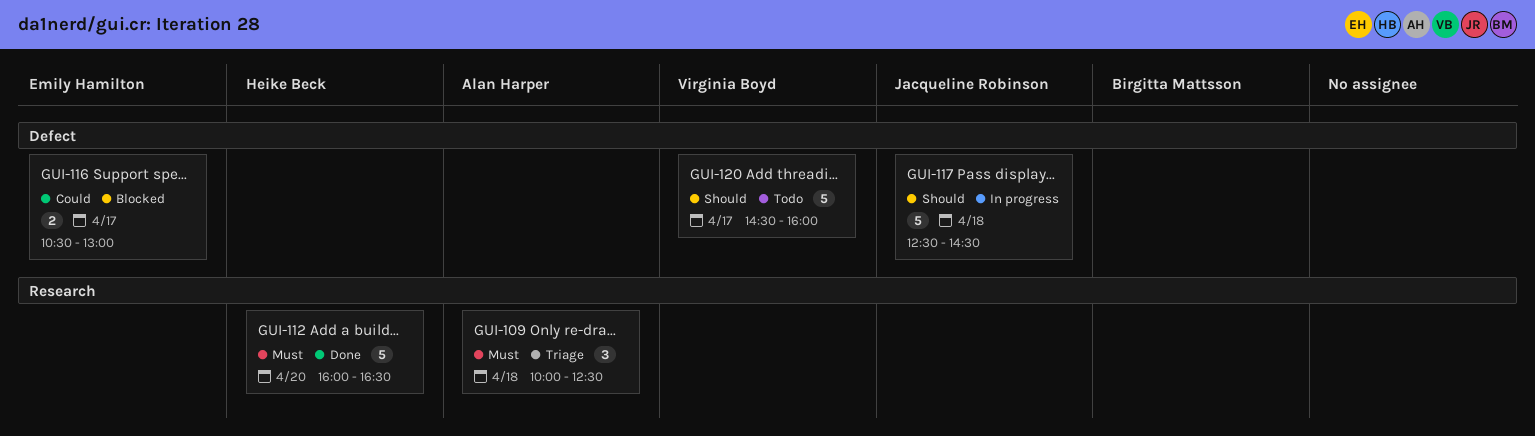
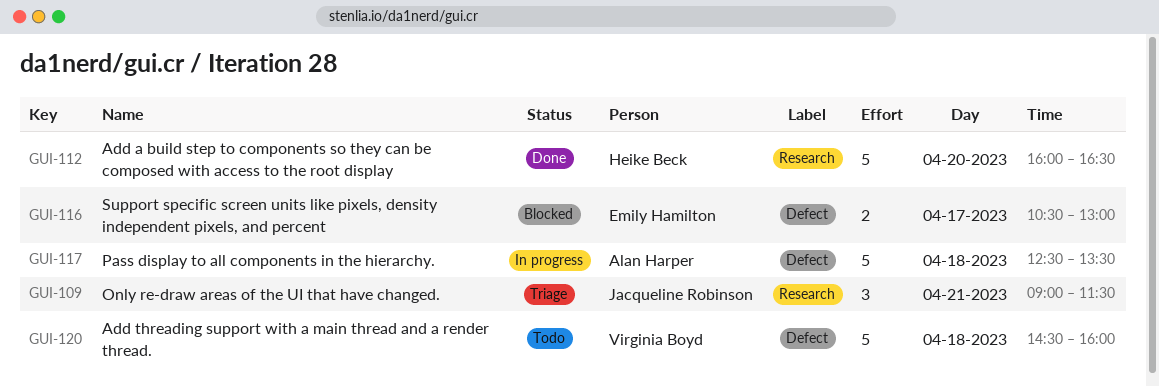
GUI-109, owner: Alan Harper -> Jacqueline Robinson
GUI-109, day: Apr 18 -> Apr 21
GUI-109, begins: 10:00 -> 09:00
GUI-109, ends: 12:30 -> 11:30
GUI-117, owner: Jacqueline Robinson -> Alan Harper
GUI-117, ends: 14:30 -> 13:30
GUI-120, day: Apr 17 -> Apr 18

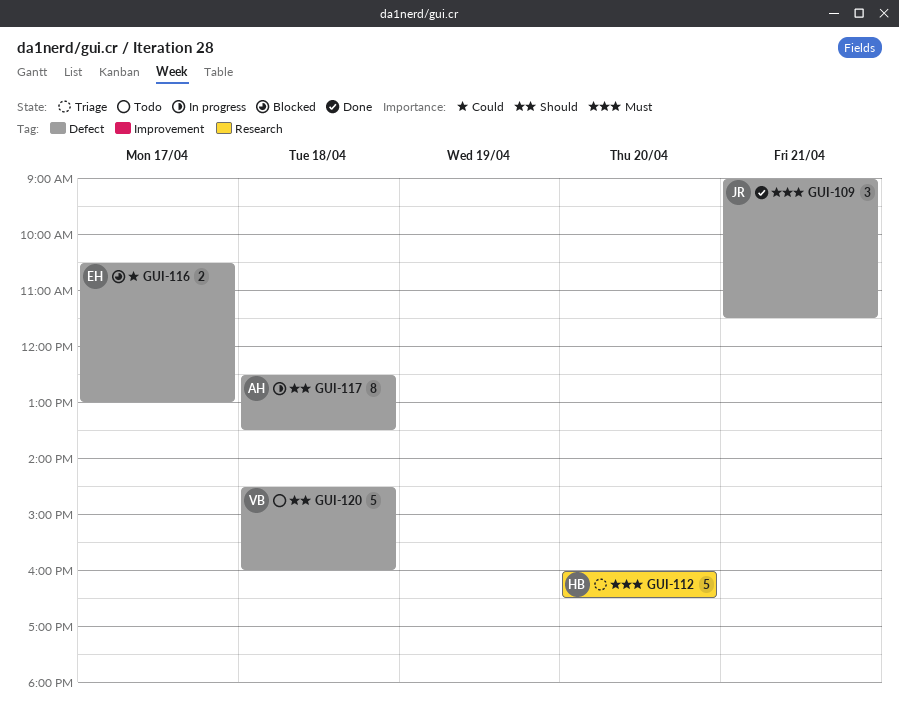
GUI-109, status: Triage -> Done
GUI-109, label: Research -> Defect
GUI-112, status: Done -> Triage
GUI-117, estimate: 5 -> 8

